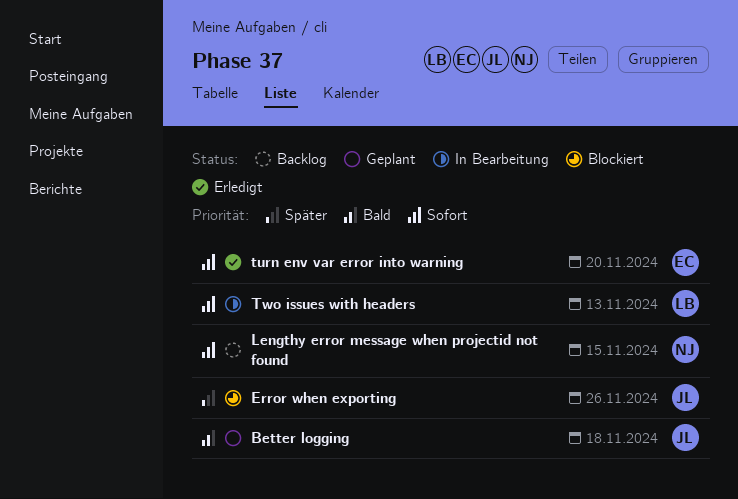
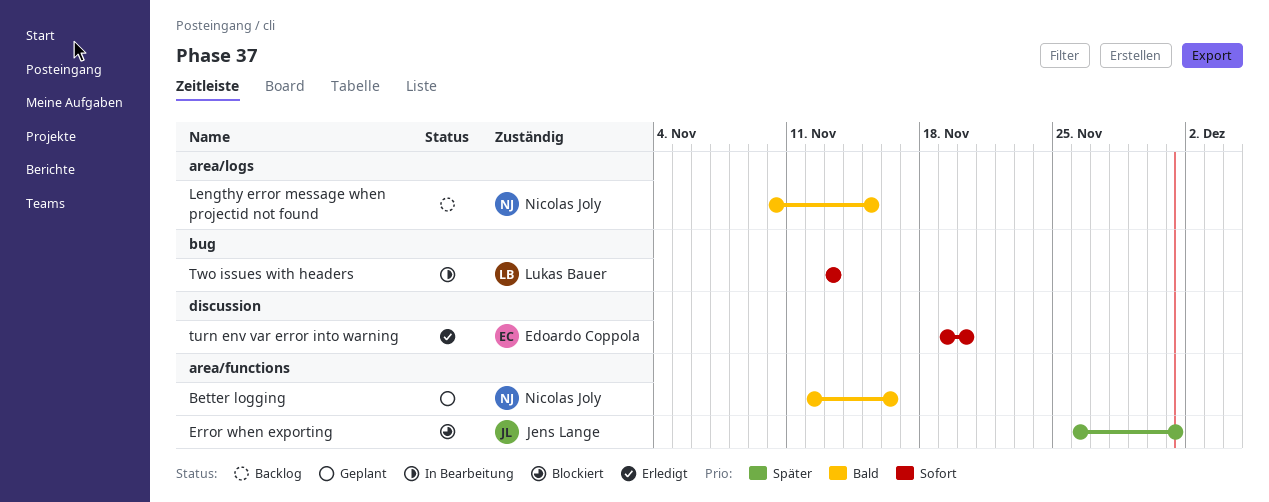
Better logging, owner: Jens Lange -> Nicolas Joly
Better logging, due: Nov 18 -> Nov 16
Error when exporting, due: Nov 26 -> Dec 1
Lengthy error message when projectid not found, priority: Sofort -> Bald

